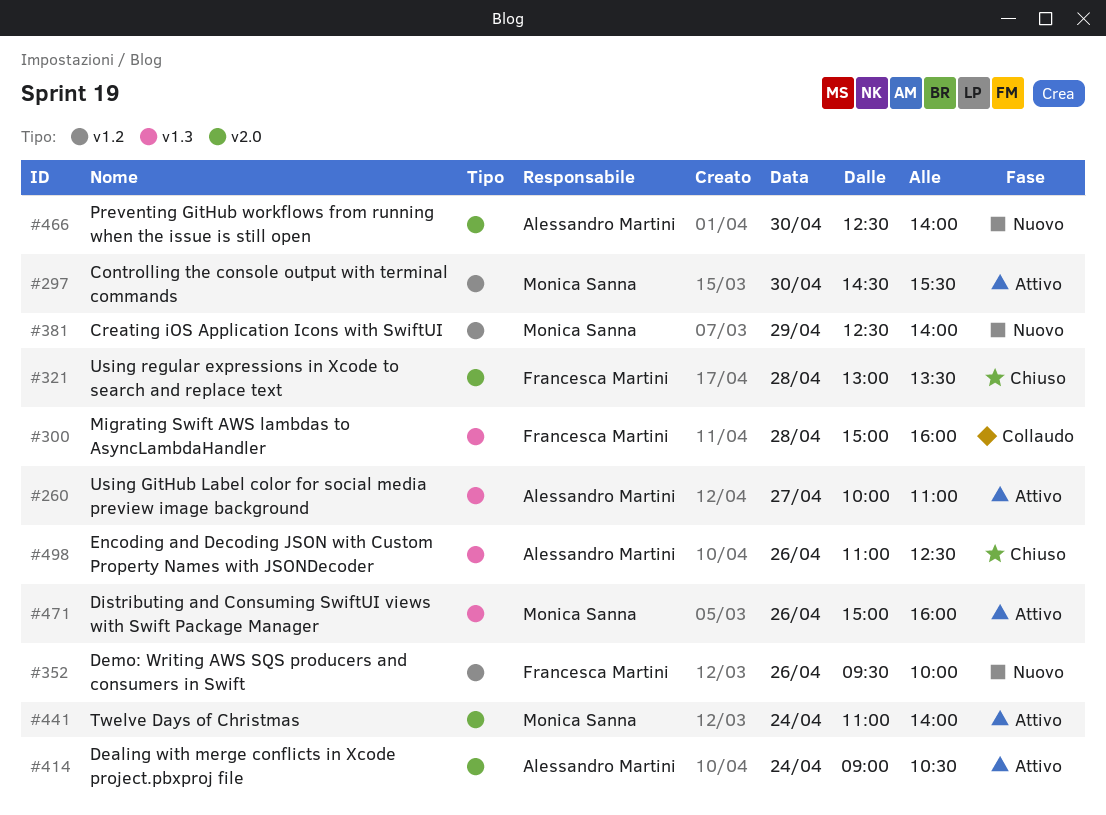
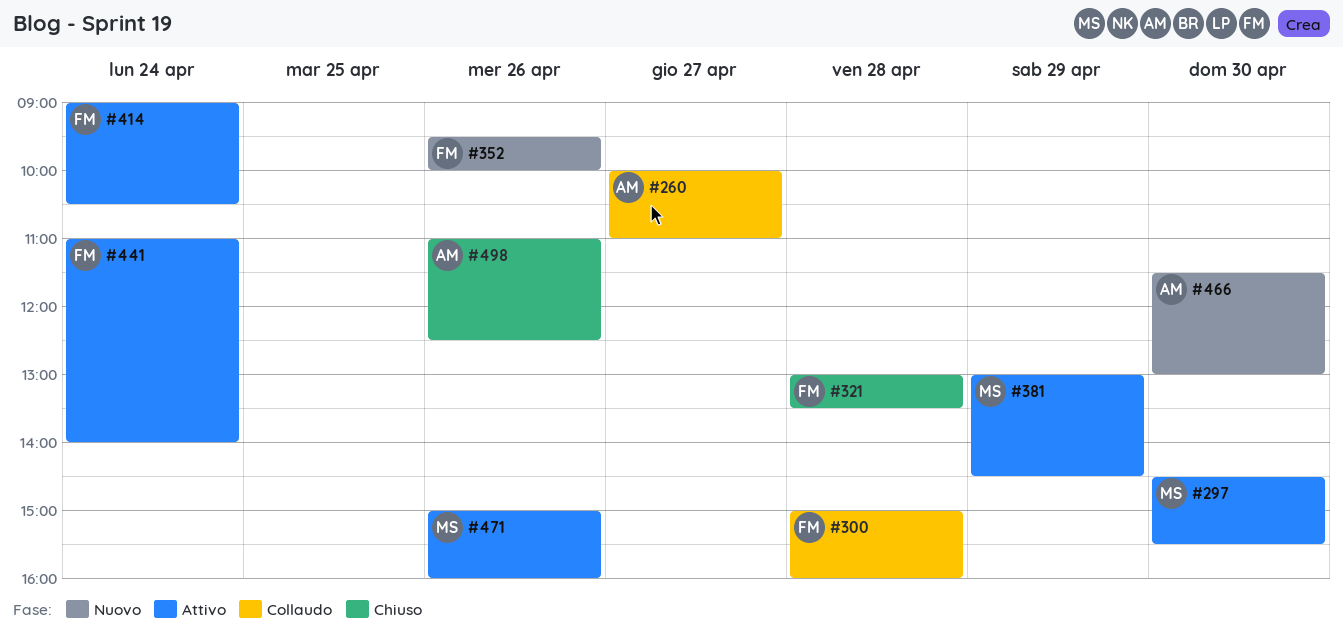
#260, status: Attivo -> Collaudo
#381, status: Nuovo -> Attivo
#381, begins: 12:30 -> 13:00
#381, ends: 14:00 -> 14:30
#414, owner: Alessandro Martini -> Francesca Martini
#441, owner: Monica Sanna -> Francesca Martini
#466, begins: 12:30 -> 11:30
#466, ends: 14:00 -> 13:00

